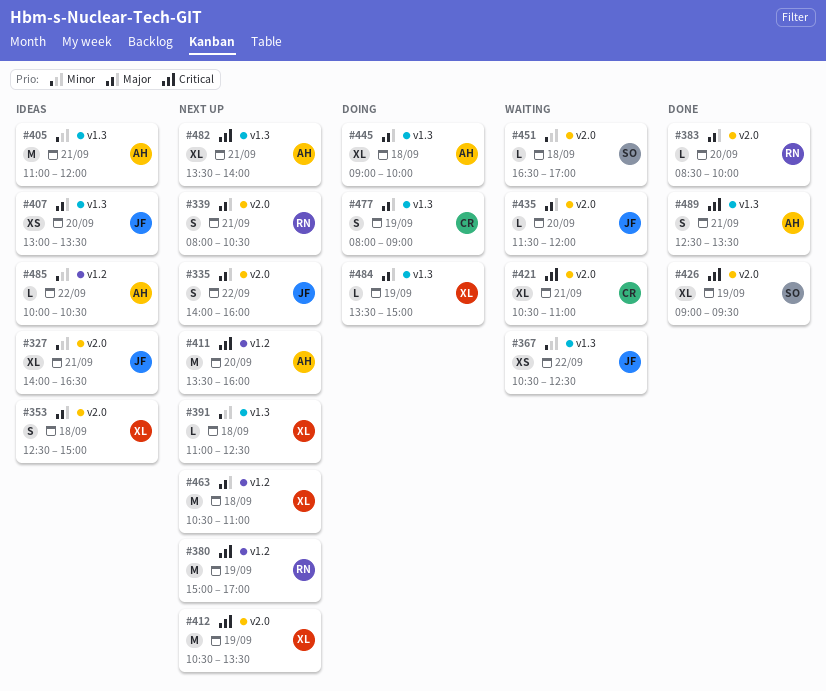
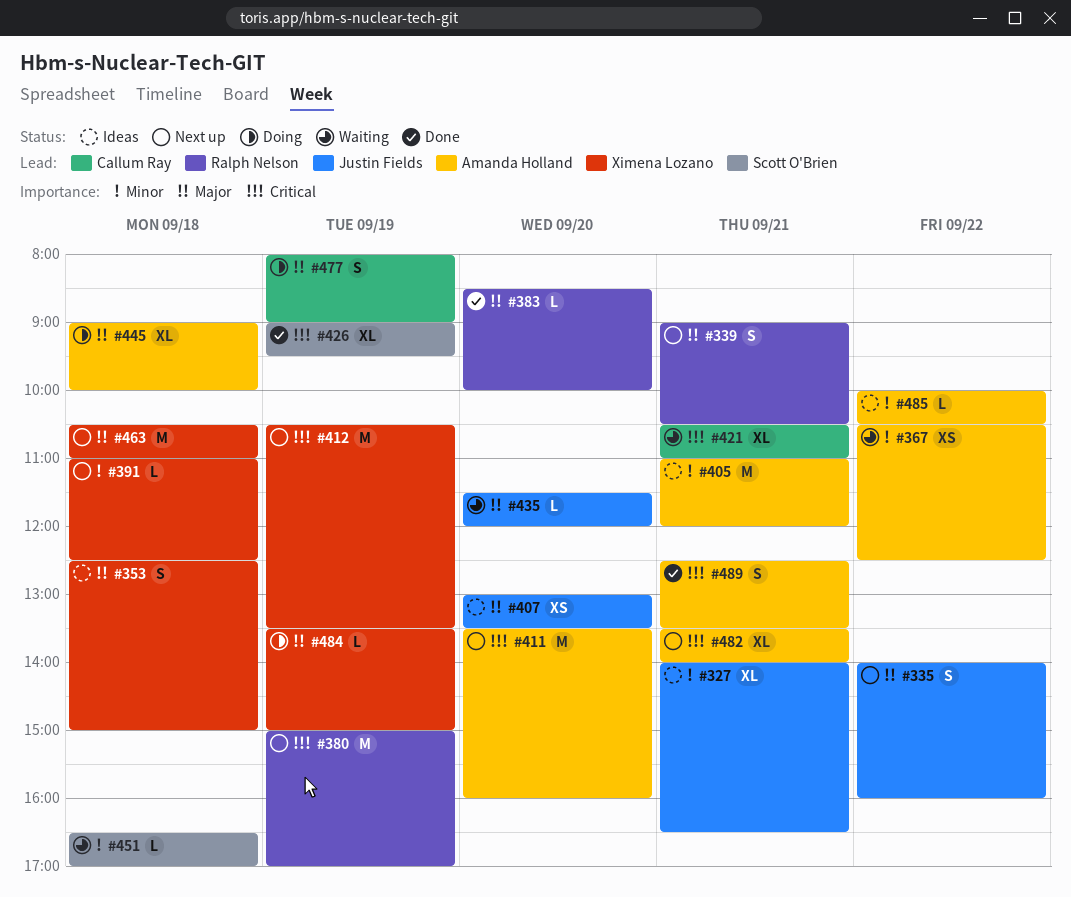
#339, begins: 08:00 -> 09:00
#367, owner: Justin Fields -> Amanda Holland

